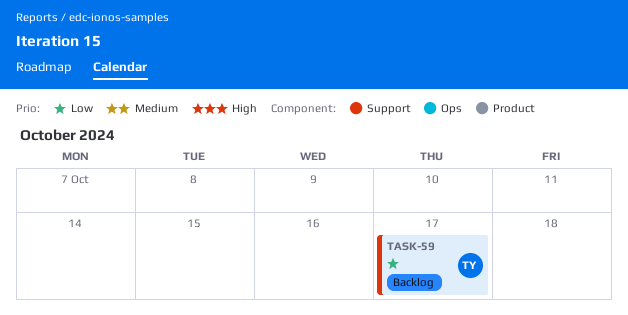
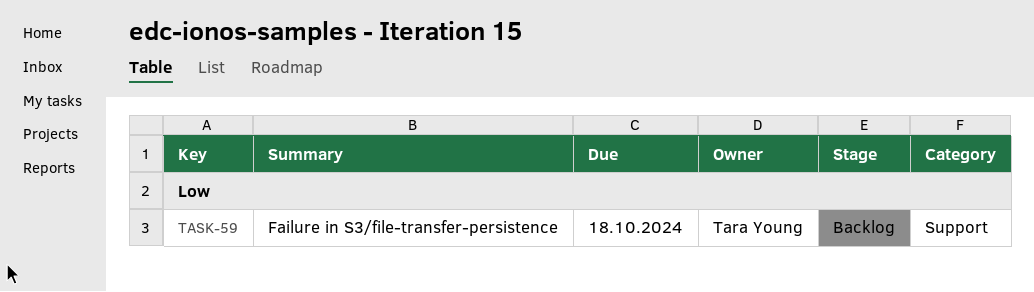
TASK-59, due: Oct 17 -> Oct 18

